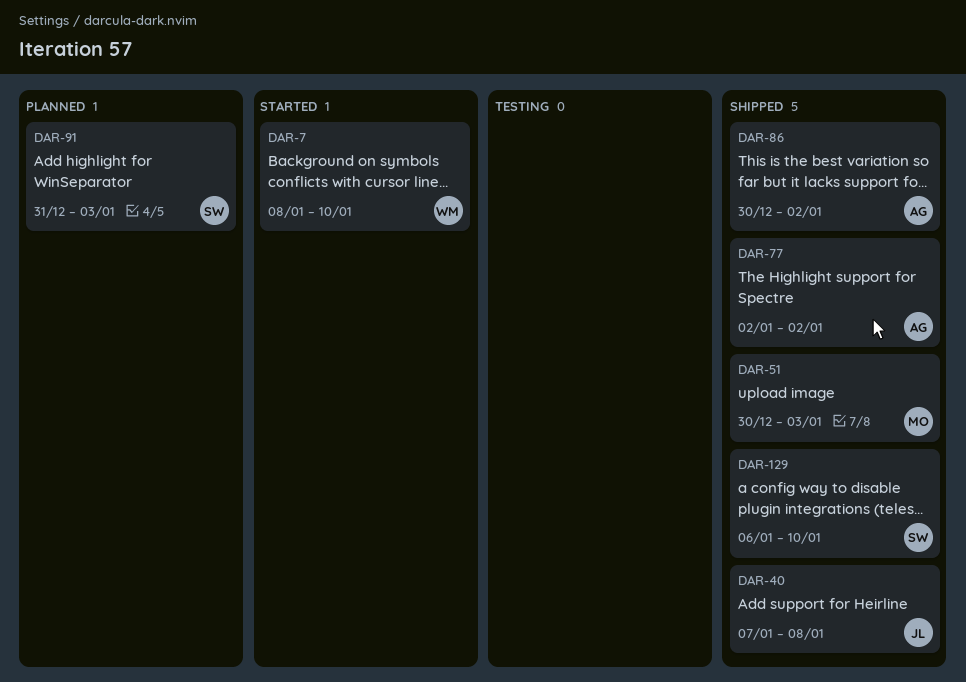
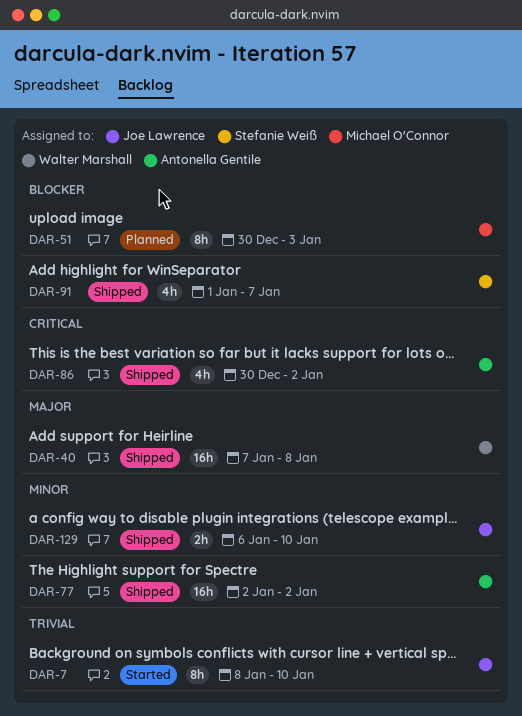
DAR-7, owner: Walter Marshall -> Joe Lawrence
DAR-40, owner: Joe Lawrence -> Walter Marshall
DAR-51, status: Shipped -> Planned
DAR-91, status: Planned -> Shipped
DAR-91, start: Dec 31 -> Jan 1
DAR-91, due: Jan 3 -> Jan 7
DAR-129, owner: Stefanie Weiß -> Joe Lawrence

